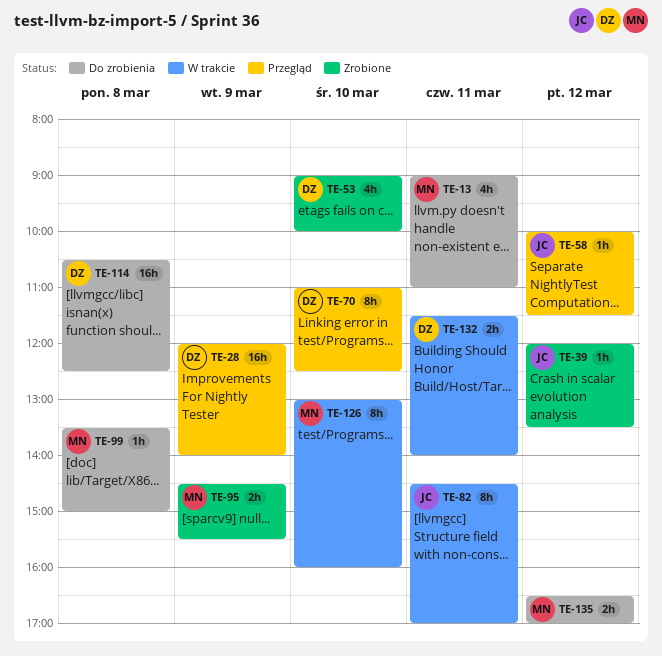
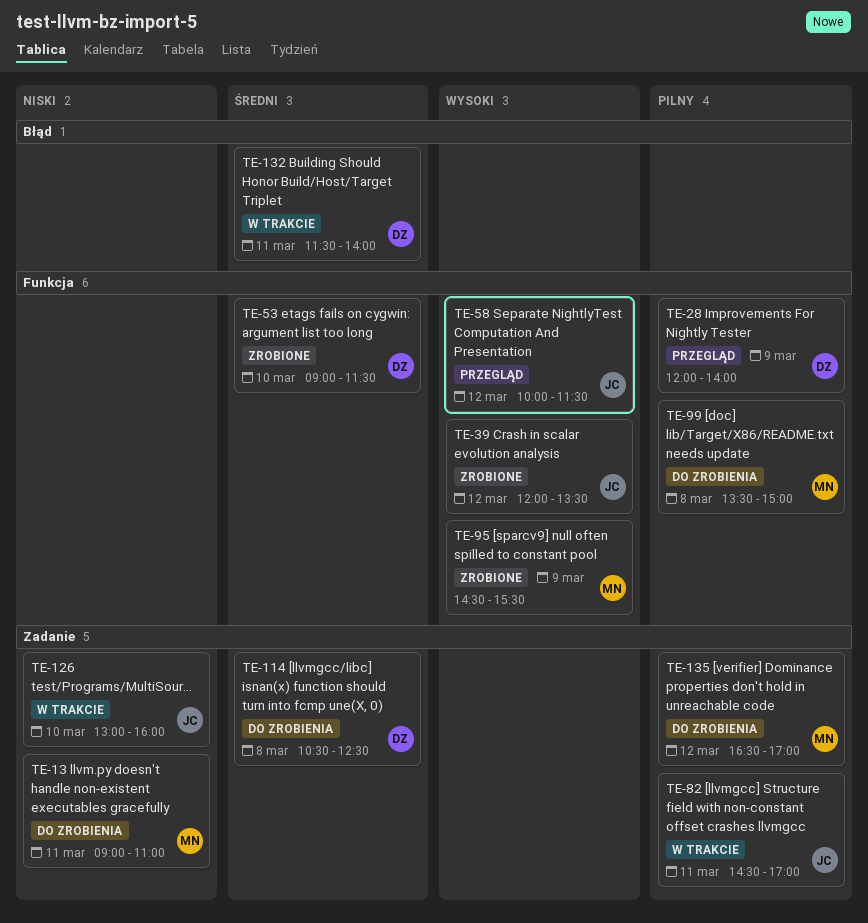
TE-53, ends: 10:00 -> 11:30
TE-70: present -> none
TE-126, owner: MN -> JC

